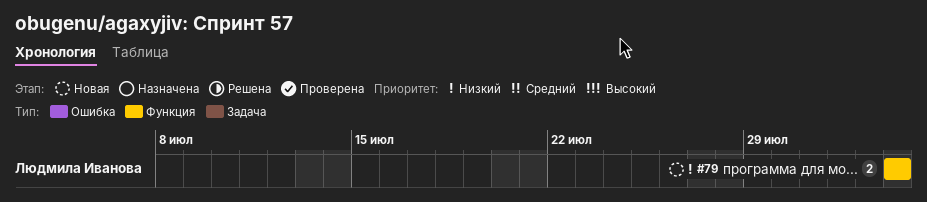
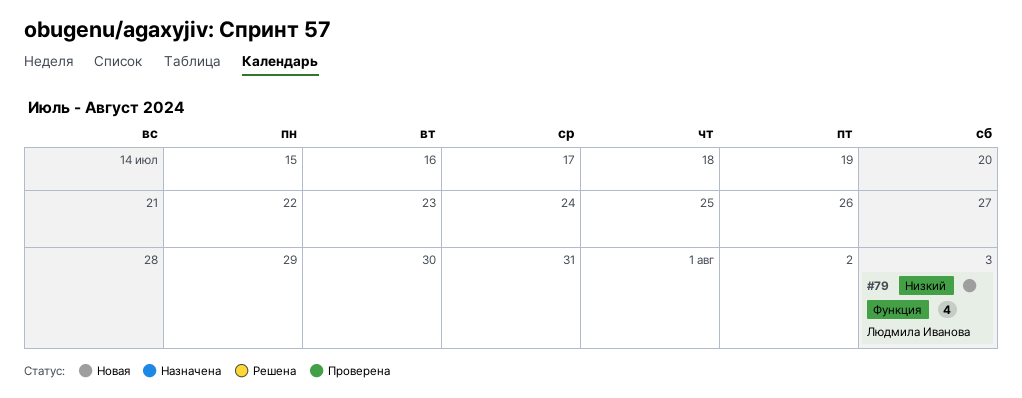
#79, estimate: 2 -> 4

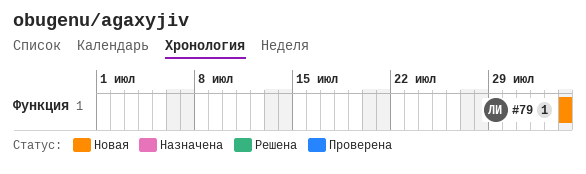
#79, estimate: 4 -> 1

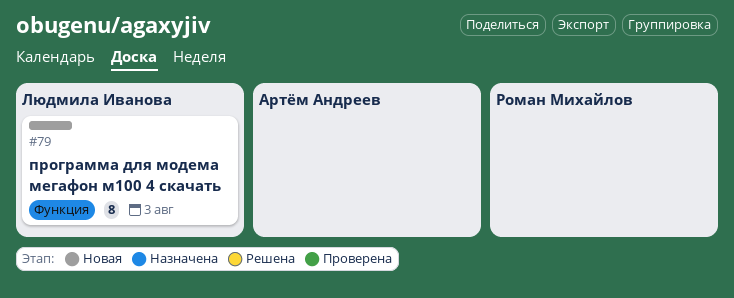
#79, estimate: 1 -> 8

